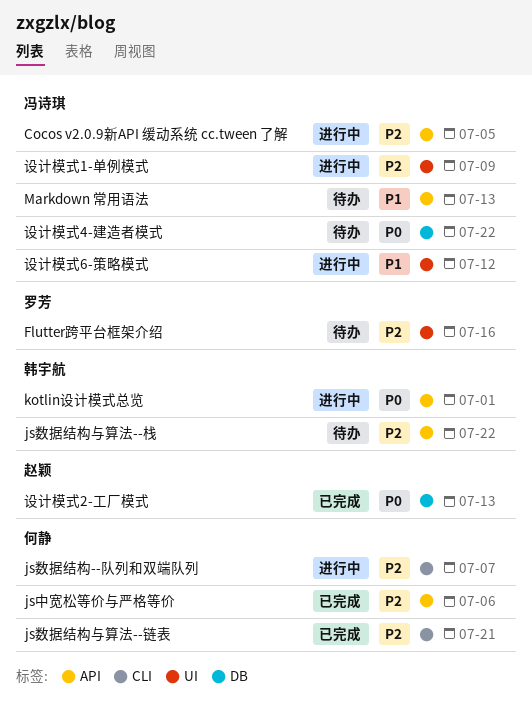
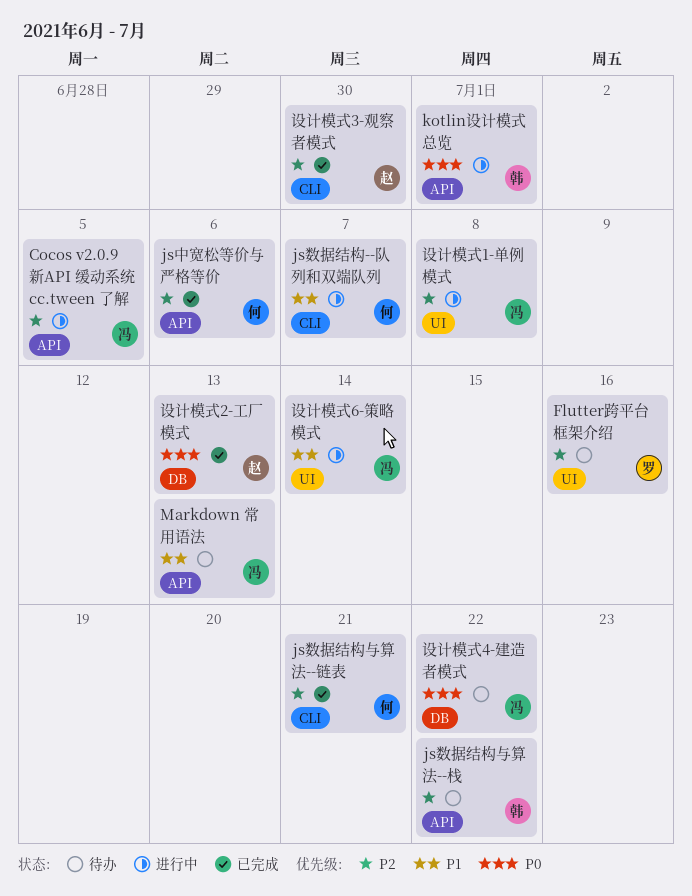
js数据结构--队列和双端队列, priority: P2 -> P1
设计模式1-单例模式, due: Jul 9 -> Jul 8
设计模式3-观察者模式: none -> present
设计模式6-策略模式, due: Jul 12 -> Jul 14

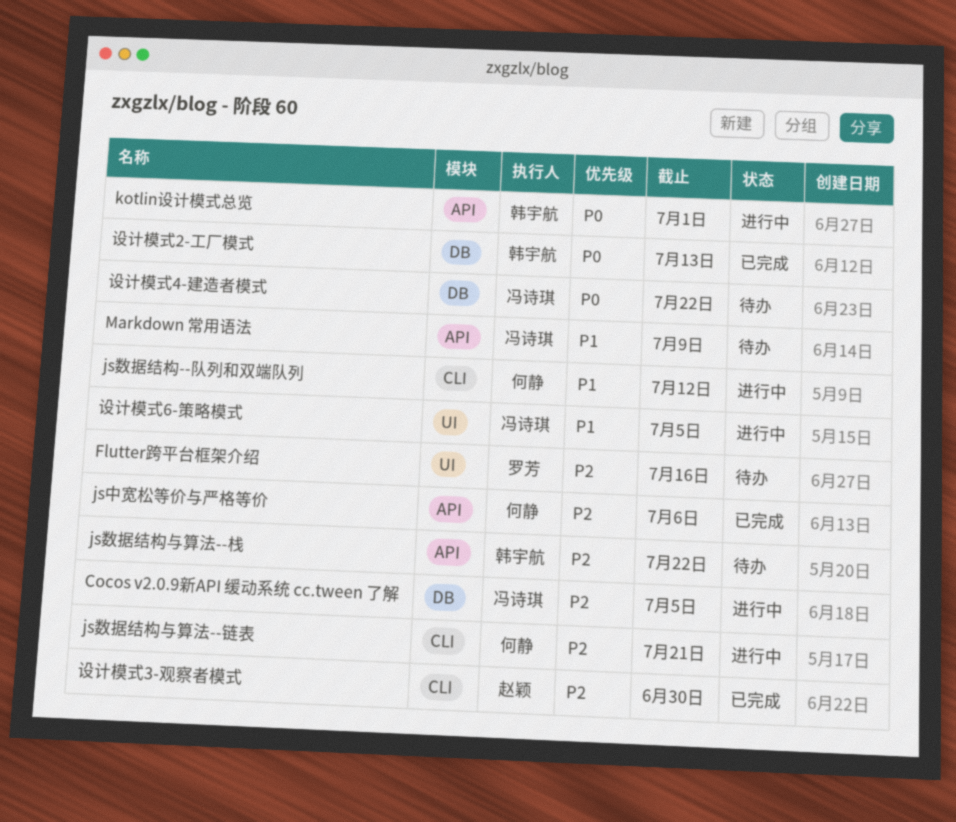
Cocos v2.0.9新API 缓动系统 cc.tween 了解, label: API -> DB
js数据结构--队列和双端队列, due: Jul 7 -> Jul 12
js数据结构与算法--链表, status: 已完成 -> 进行中
Markdown 常用语法, due: Jul 13 -> Jul 9
设计模式1-单例模式: present -> none
设计模式2-工厂模式, owner: 赵颖 -> 韩宇航
设计模式6-策略模式, due: Jul 14 -> Jul 5

